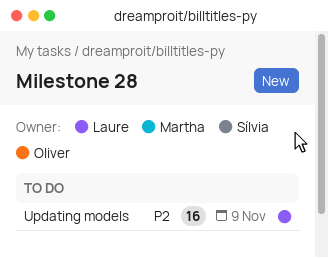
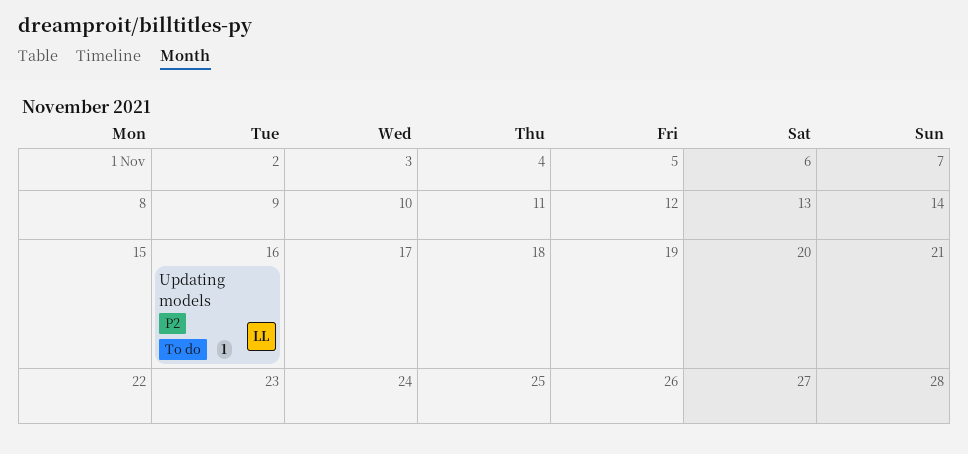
Updating models, estimate: 16 -> 1
Updating models, due: Nov 9 -> Nov 16

